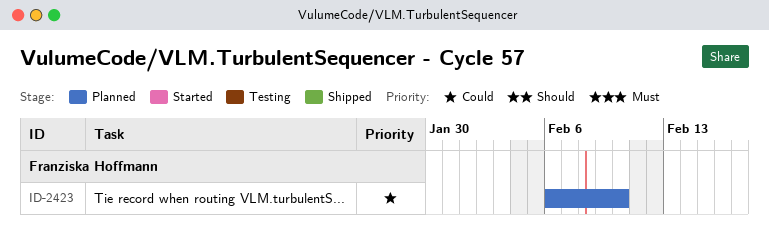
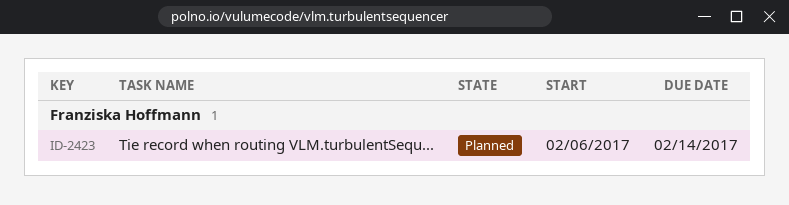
ID-2423, due: Feb 10 -> Feb 14

